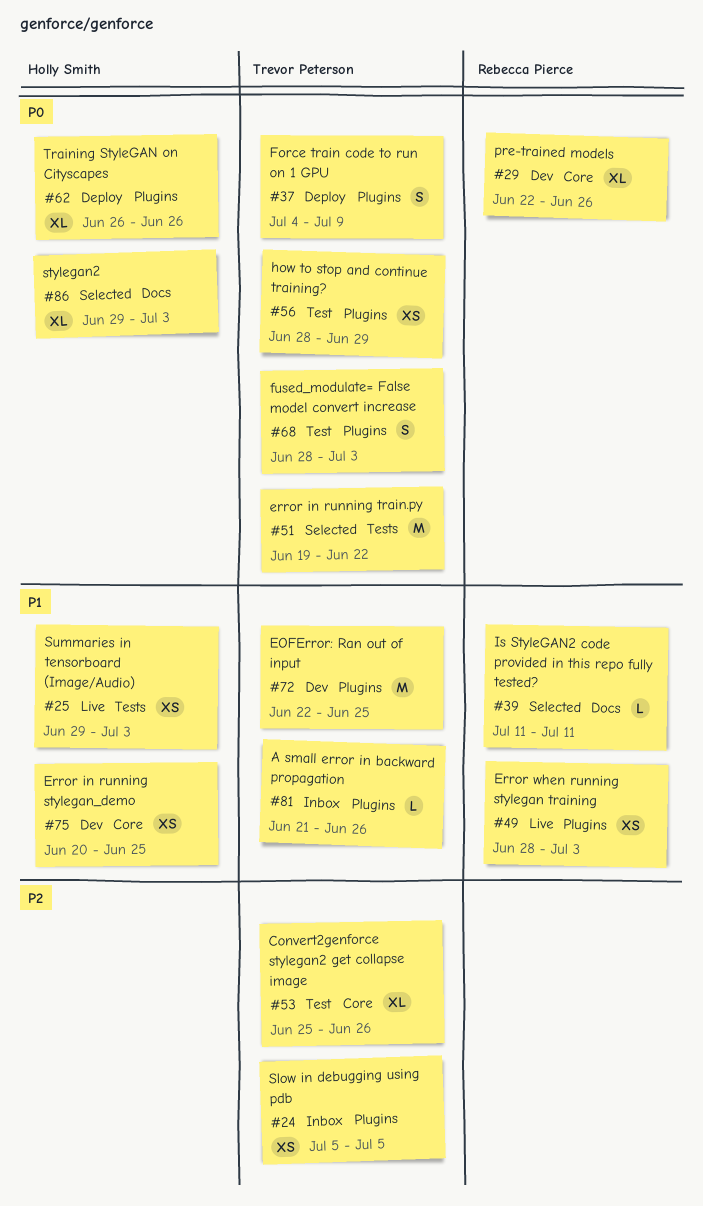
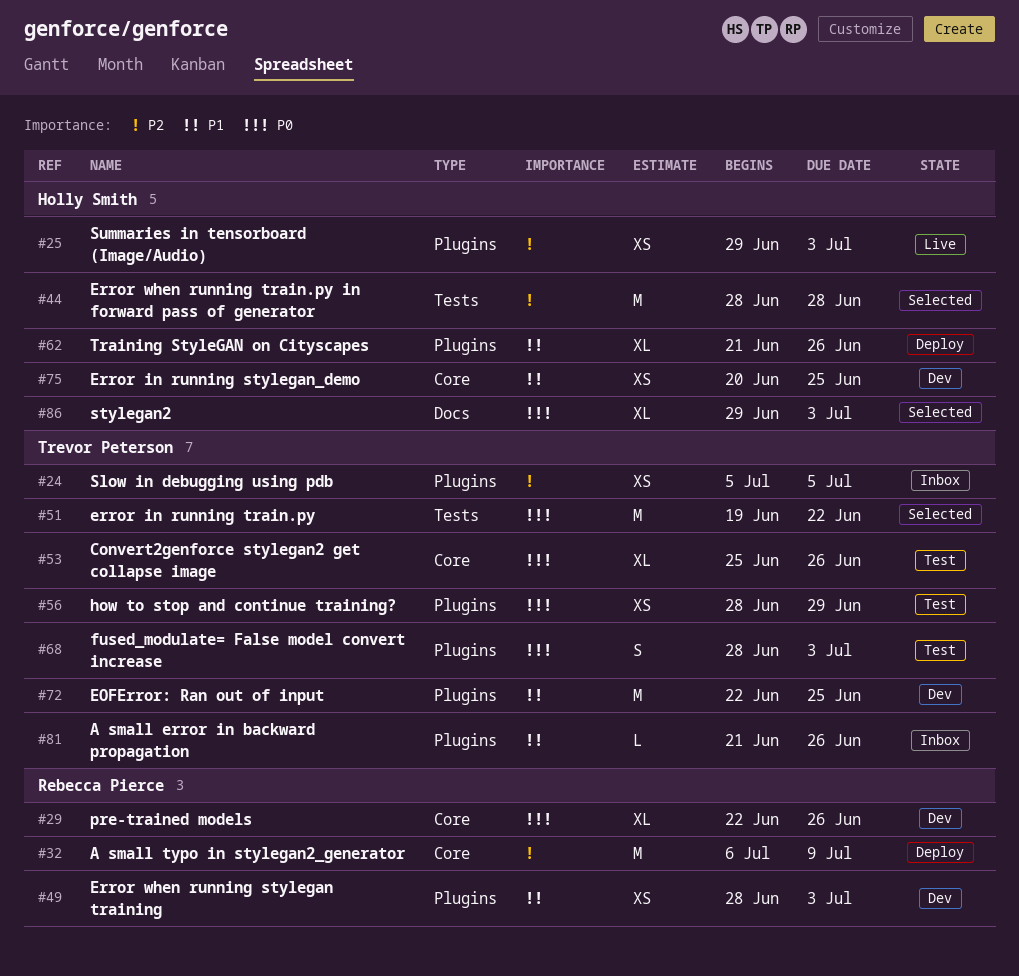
#25, priority: P1 -> P2
#25, label: Tests -> Plugins
#32: none -> present
#37: present -> none
#39: present -> none
#44: none -> present
#49, status: Live -> Dev
#53, priority: P2 -> P0
#62, priority: P0 -> P1
#62, start: Jun 26 -> Jun 21

